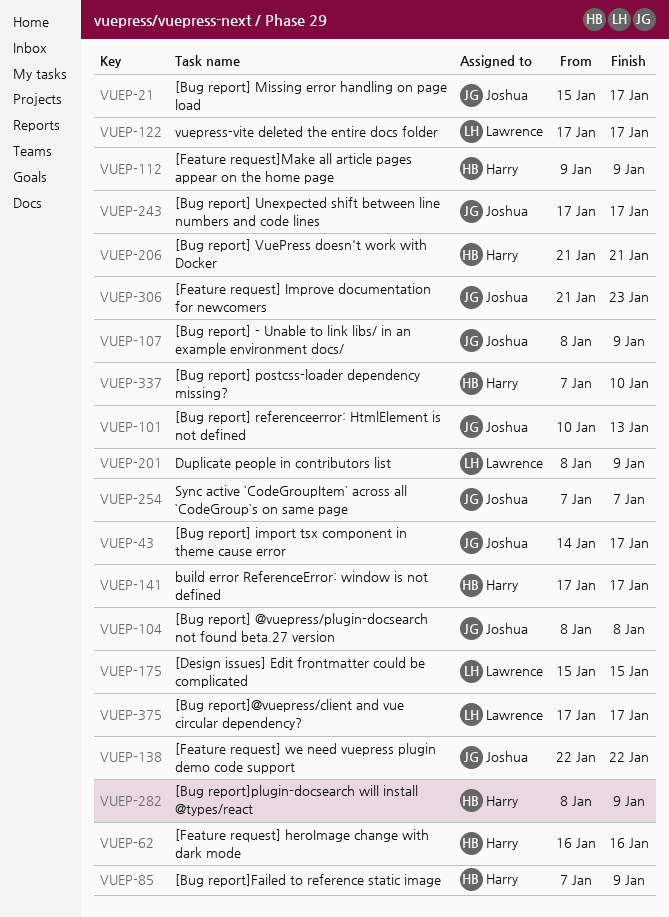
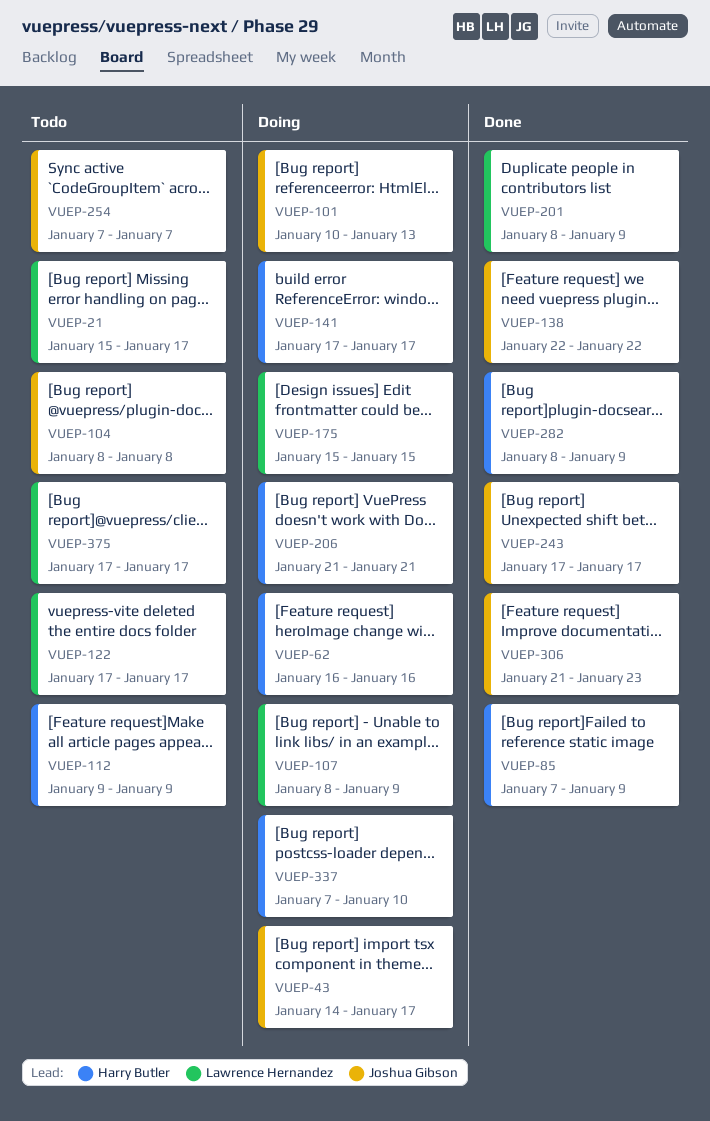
VUEP-21, owner: Joshua Gibson -> Lawrence Hernandez
VUEP-107, owner: Joshua Gibson -> Lawrence Hernandez

